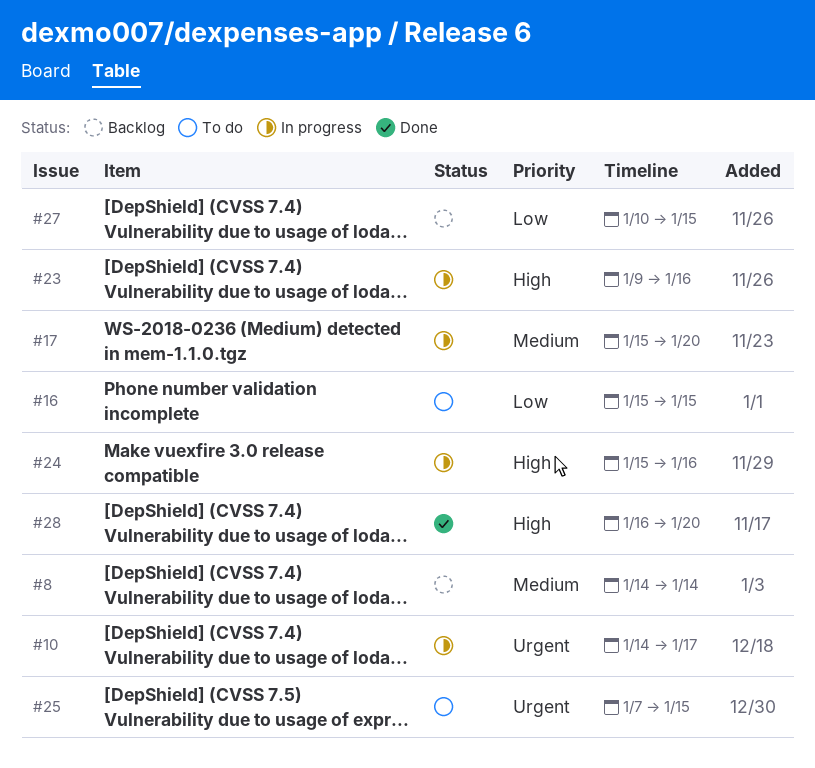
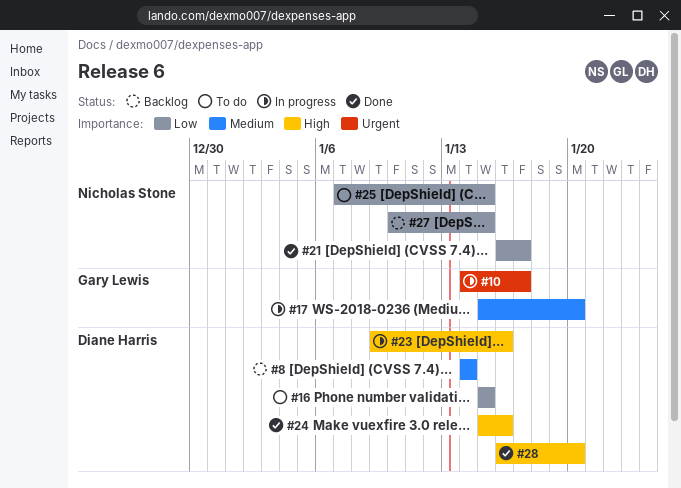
#21: none -> present
#24, status: In progress -> Done
#25, priority: Urgent -> Low

